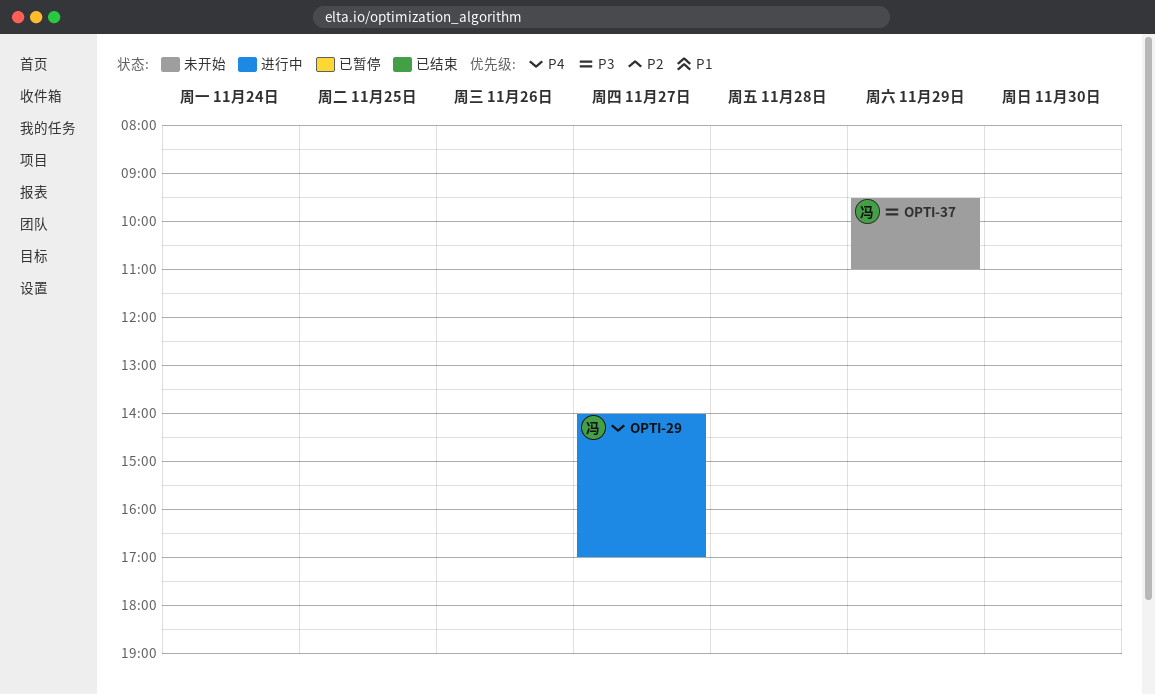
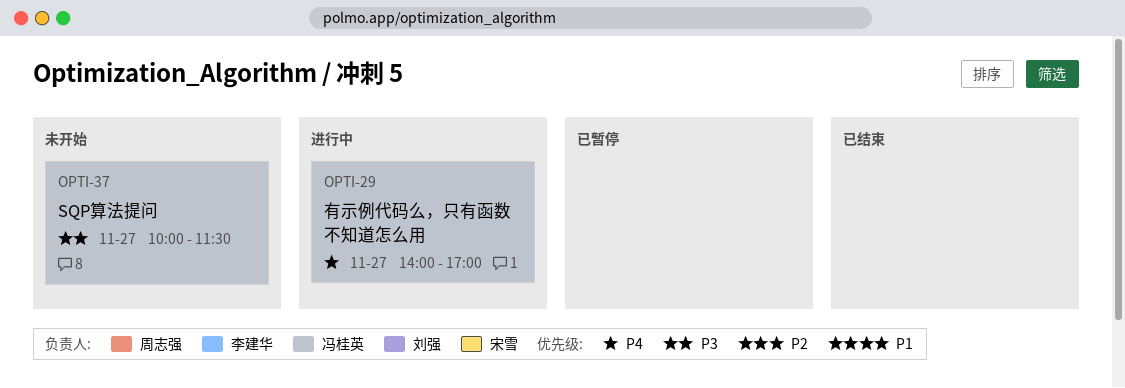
OPTI-37, day: Nov 29 -> Nov 27
OPTI-37, begins: 09:30 -> 10:00
OPTI-37, ends: 11:00 -> 11:30

